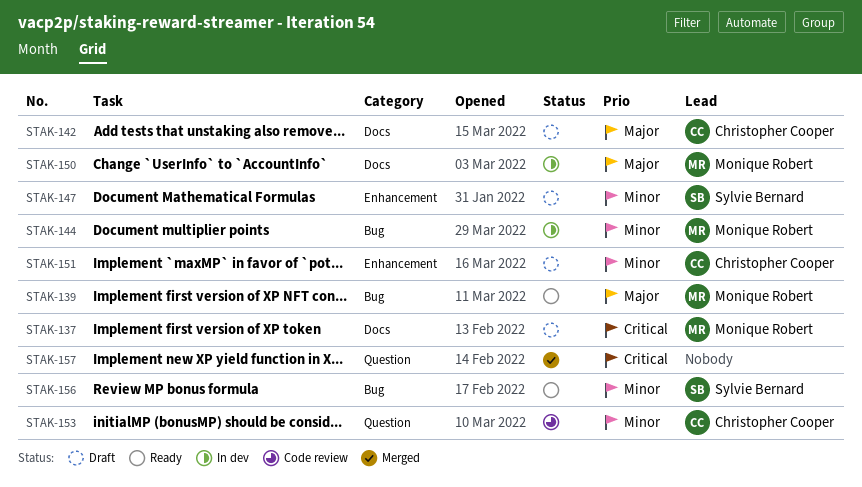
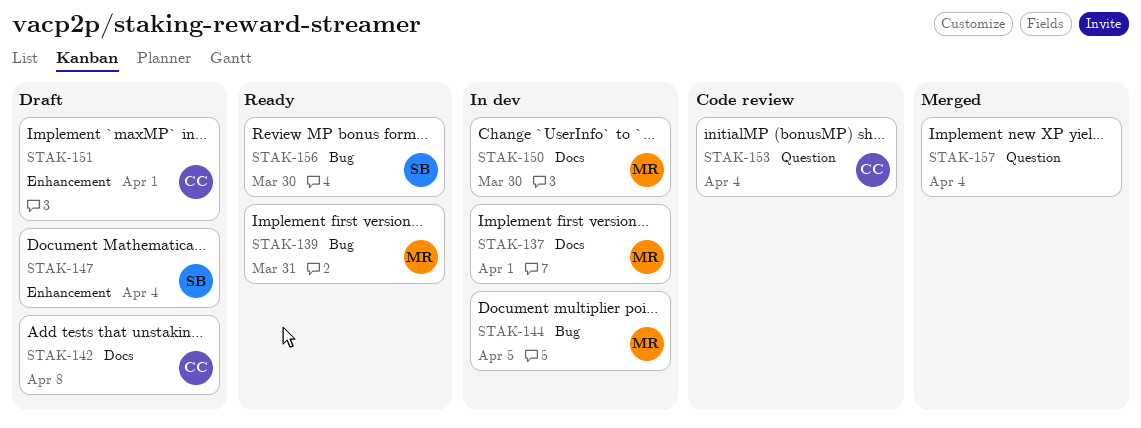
STAK-137, status: Draft -> In dev

